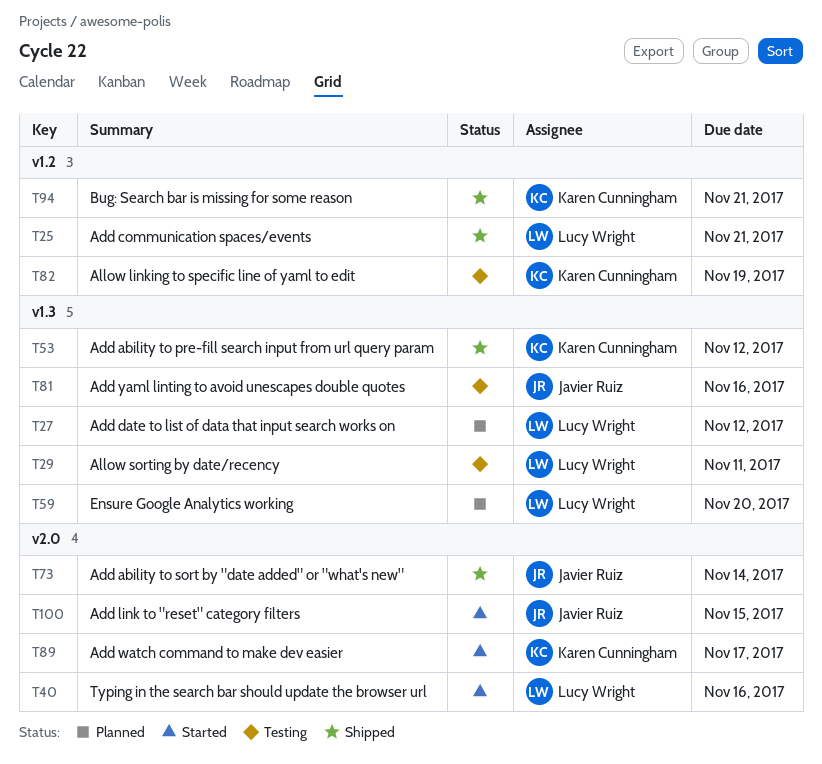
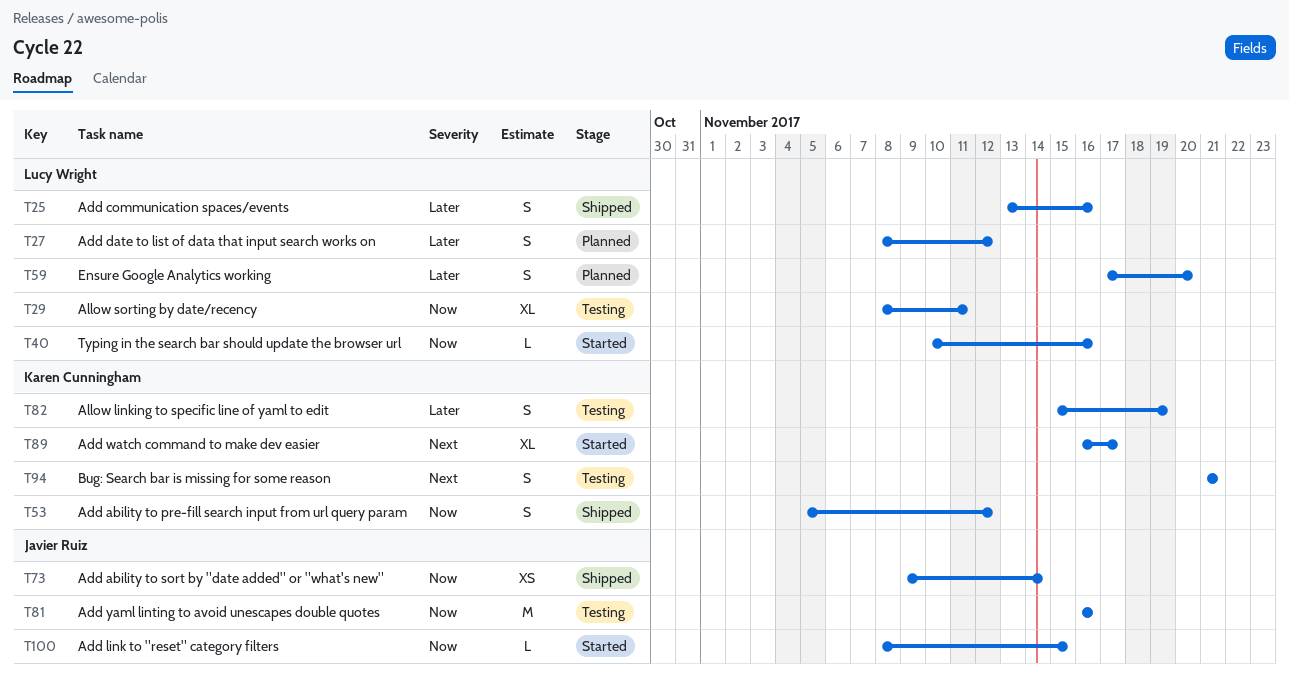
T25, due: Nov 21 -> Nov 16
T94, status: Shipped -> Testing

